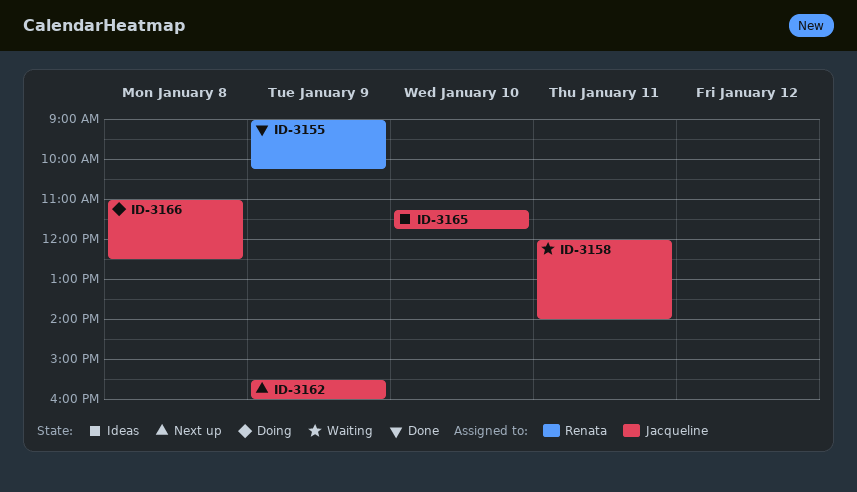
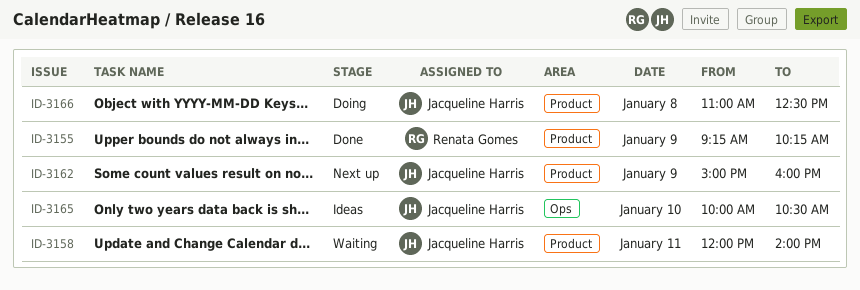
ID-3155, begins: 09:00 -> 09:15
ID-3162, begins: 15:30 -> 15:00
ID-3165, begins: 11:15 -> 10:00
ID-3165, ends: 11:45 -> 10:30

